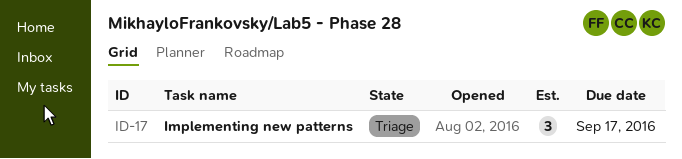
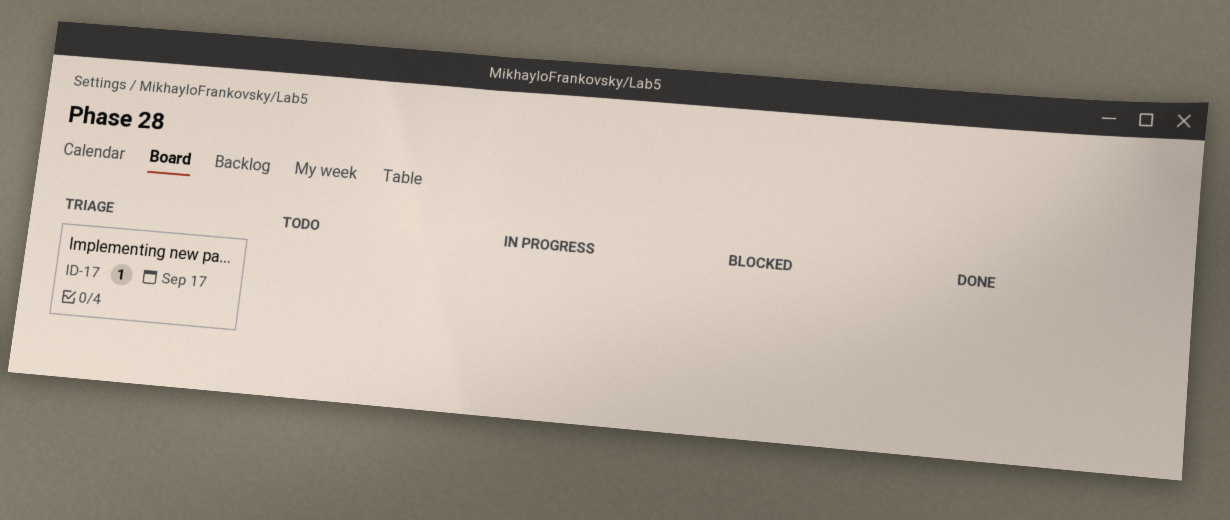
ID-17, estimate: 3 -> 1

